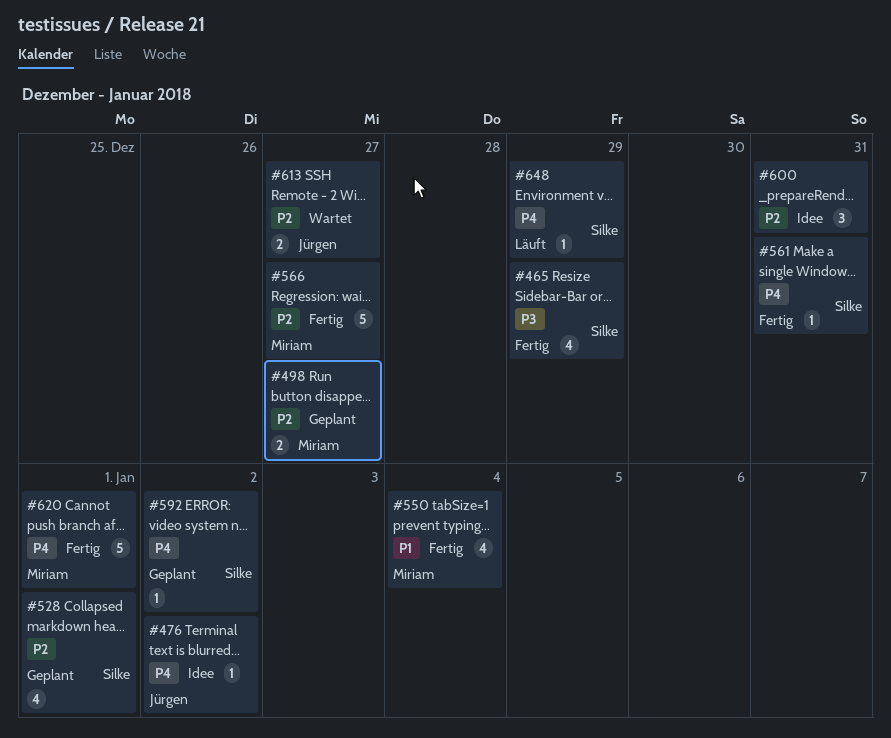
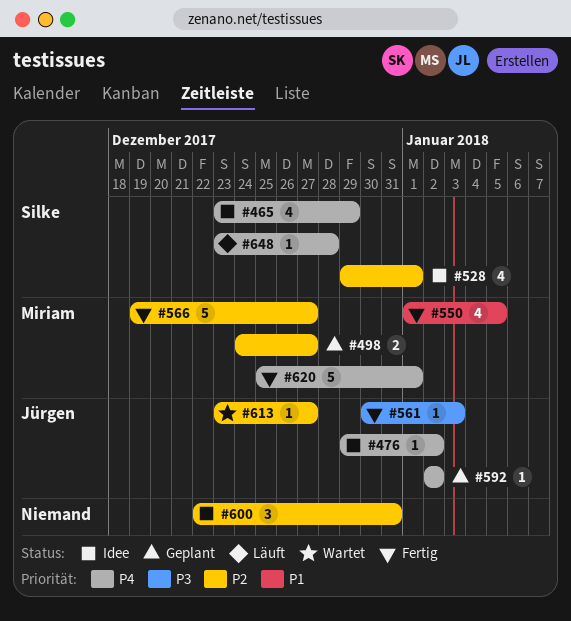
#465, status: Fertig -> Idee
#465, priority: P3 -> P4
#528, status: Geplant -> Idee
#550, due: Jan 4 -> Jan 5
#561, owner: Silke -> Jürgen
#561, priority: P4 -> P3
#561, due: Dec 31 -> Jan 3
#592, owner: Silke -> Jürgen
#613, estimate: 2 -> 1
#648, due: Dec 29 -> Dec 28

